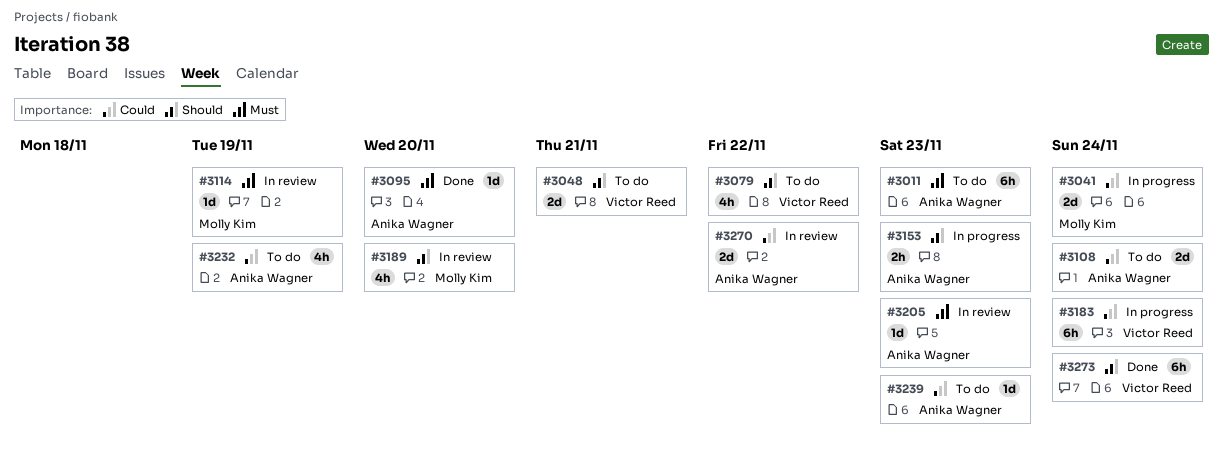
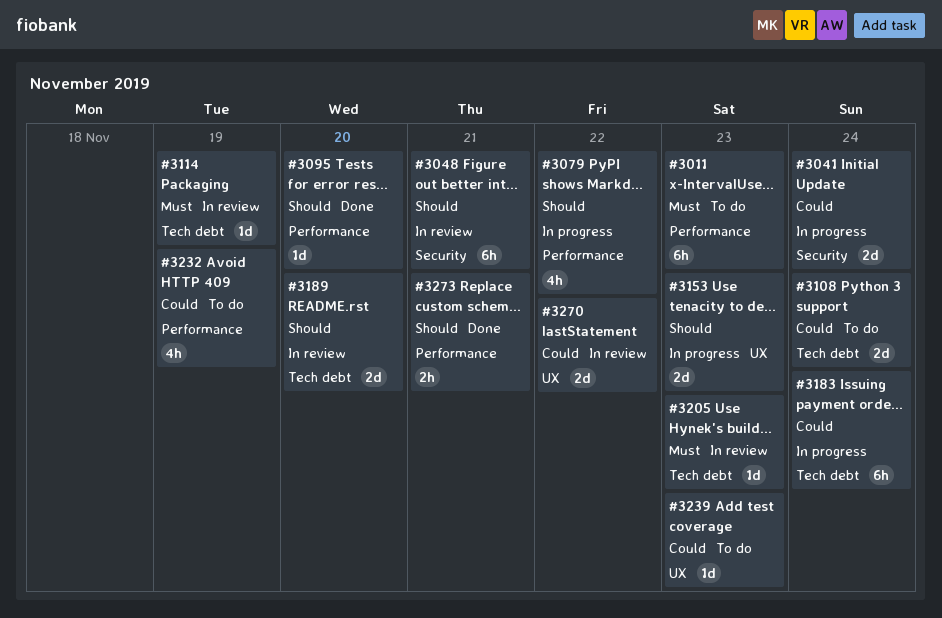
#3048, status: To do -> In review
#3048, estimate: 2d -> 6h
#3079, status: To do -> In progress
#3095, priority: Must -> Should
#3153, estimate: 2h -> 2d
#3189, estimate: 4h -> 2d
#3273, estimate: 6h -> 2h
#3273, due: Nov 24 -> Nov 21

